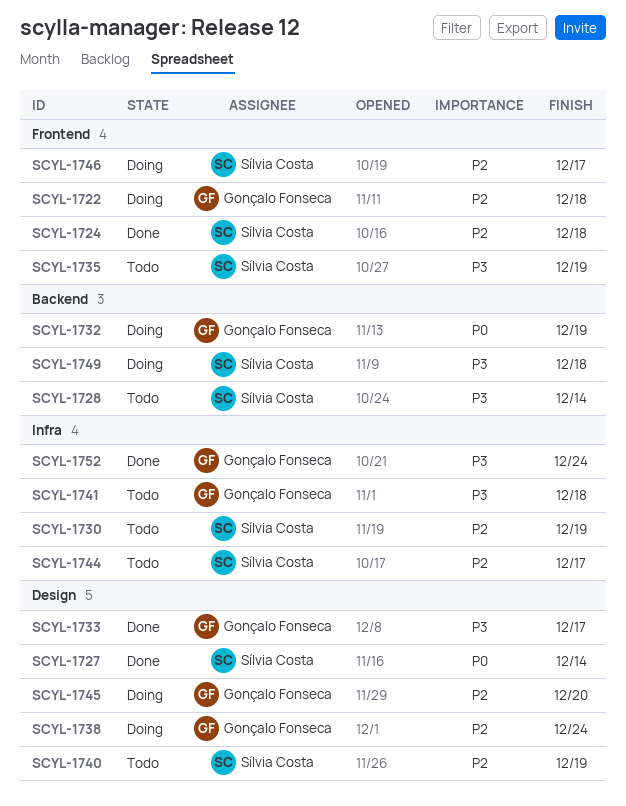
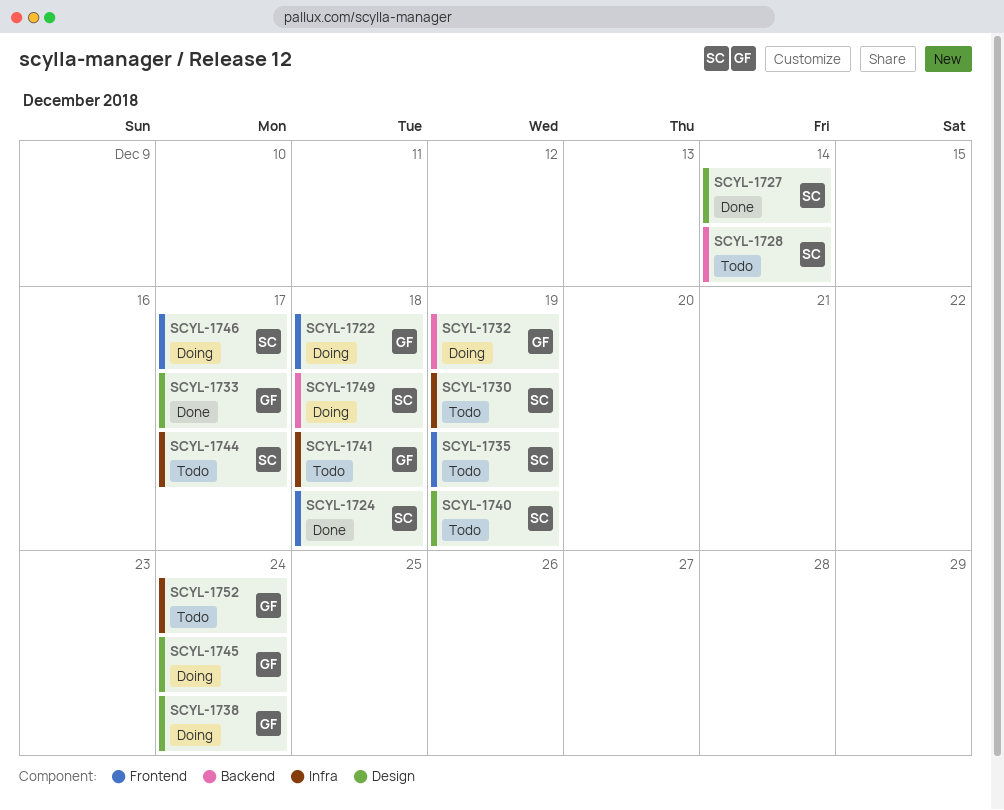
SCYL-1745, due: Dec 20 -> Dec 24
SCYL-1752, status: Done -> Todo

